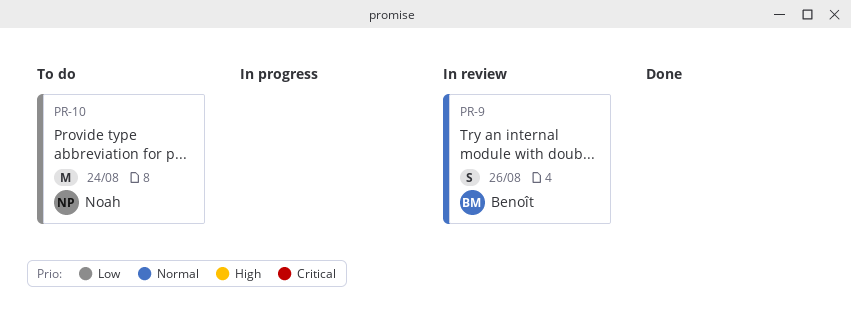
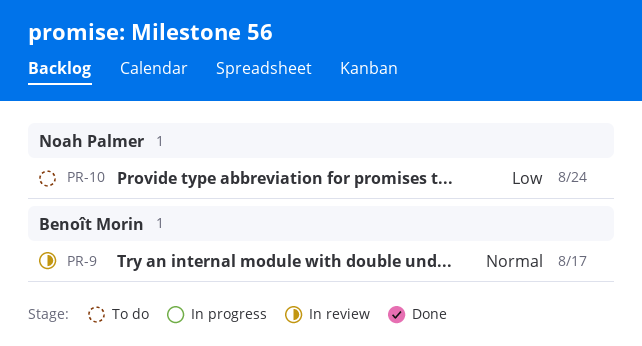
PR-9, due: Aug 26 -> Aug 17

